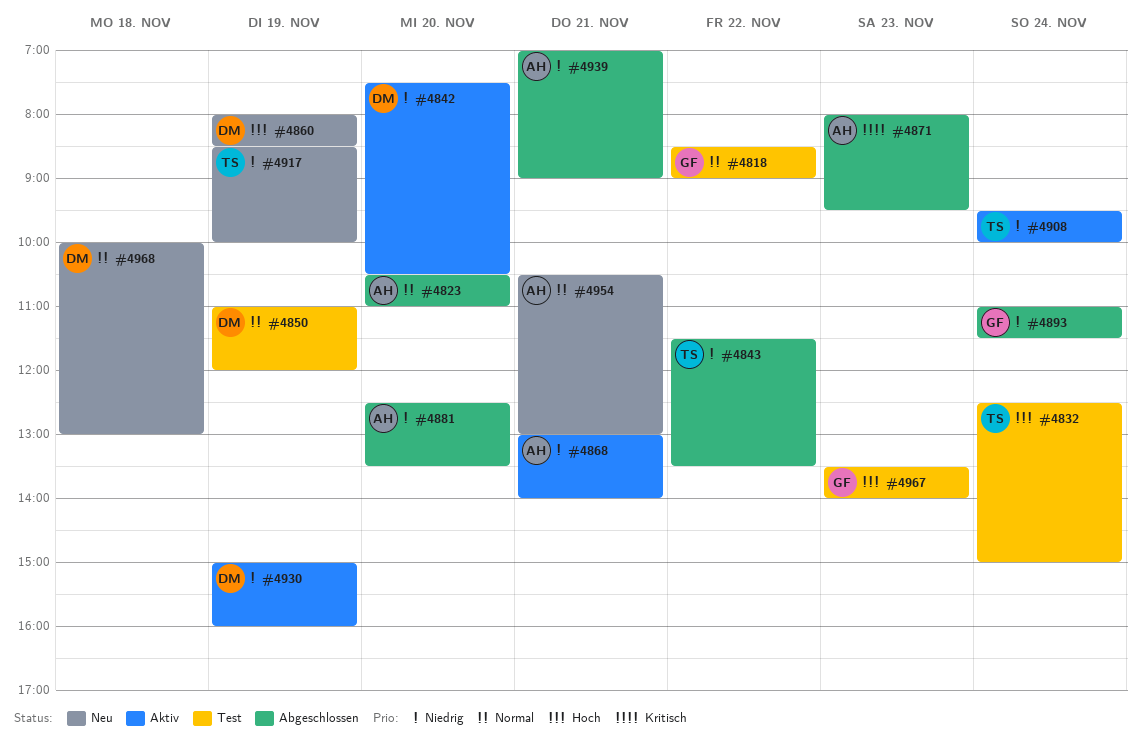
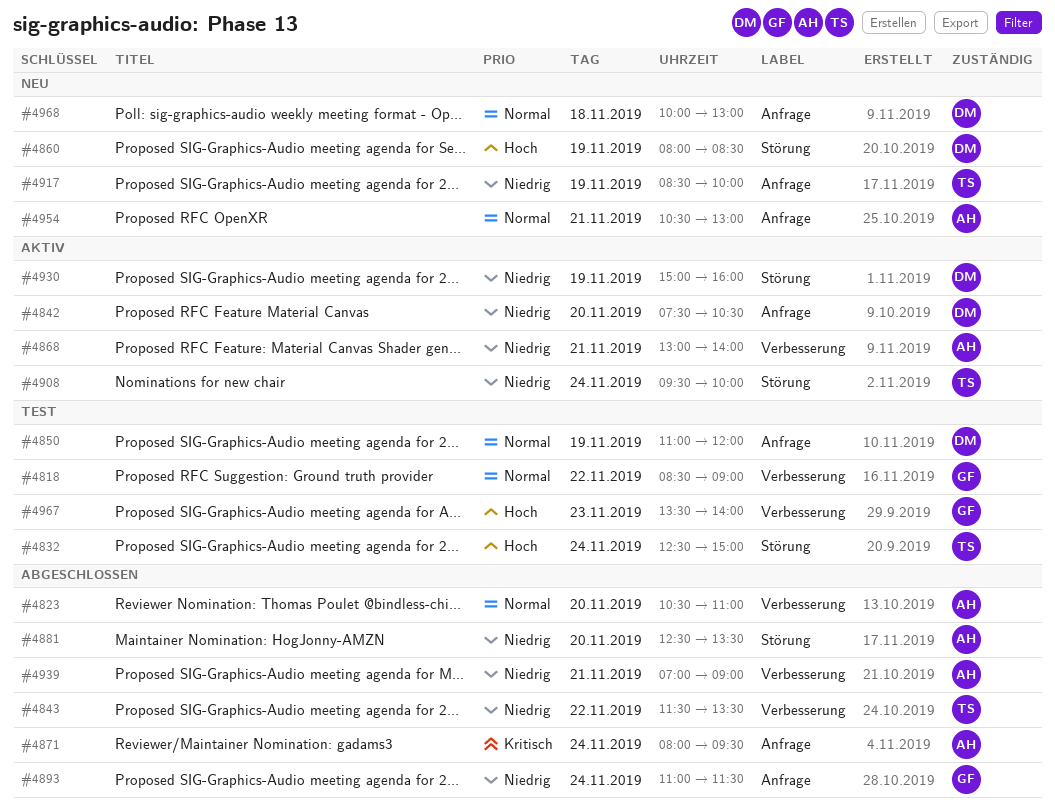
#4871, day: Nov 23 -> Nov 24

